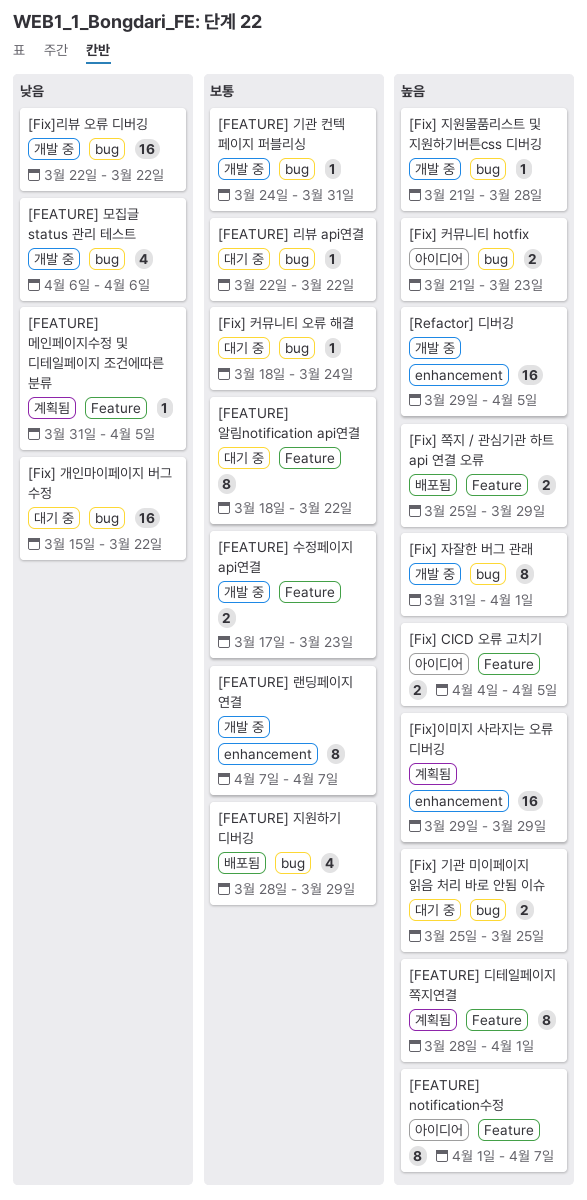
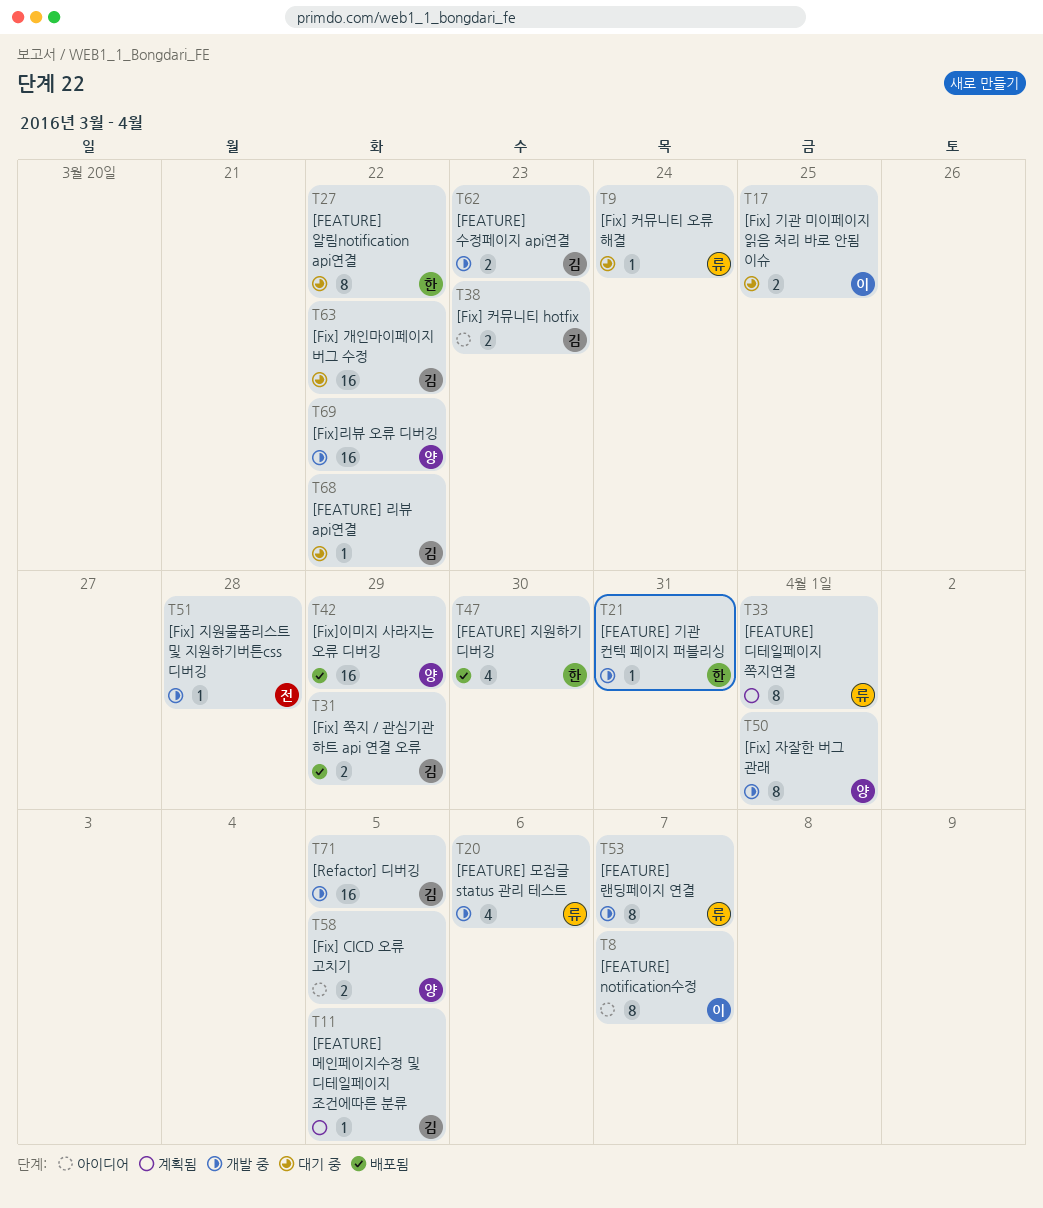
[FEATURE] 지원하기 디버깅, due: Mar 29 -> Mar 30
[Fix]이미지 사라지는 오류 디버깅, status: 계획됨 -> 배포됨

